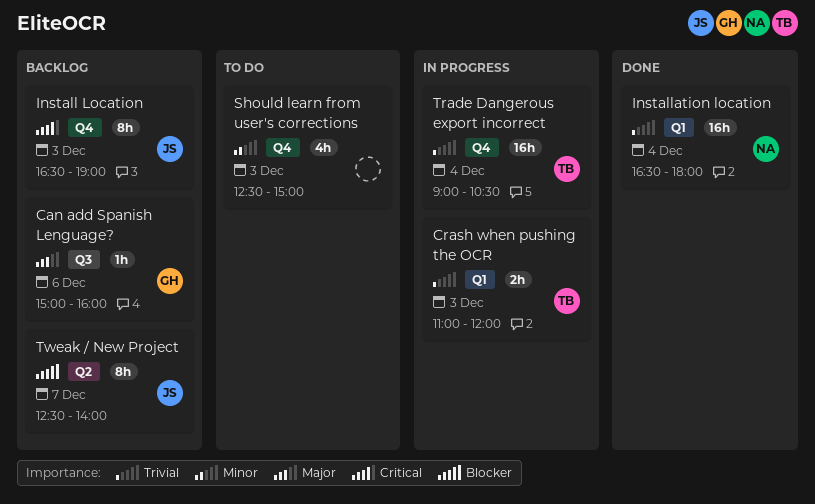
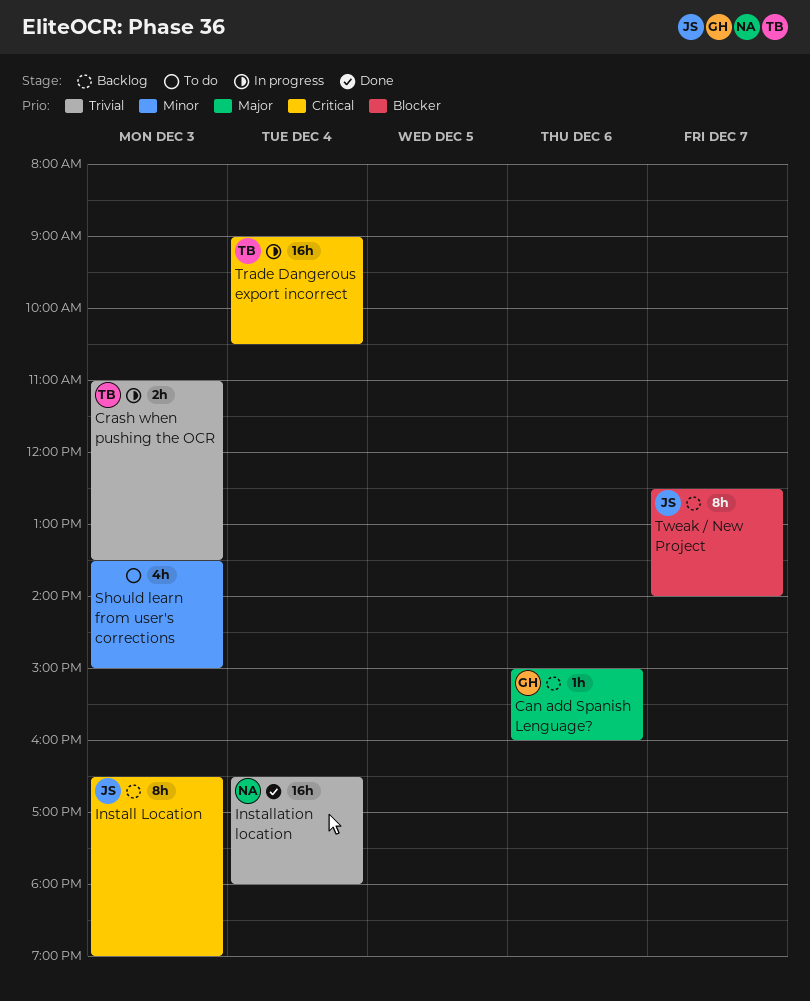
Crash when pushing the OCR, ends: 12:00 -> 13:30
Should learn from user's corrections, begins: 12:30 -> 13:30
Trade Dangerous export incorrect, priority: Trivial -> Critical

